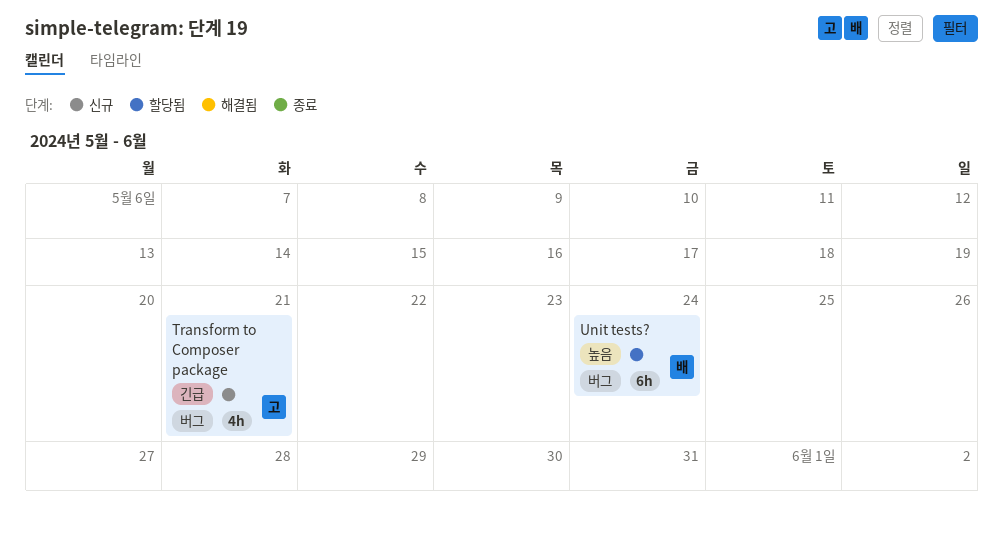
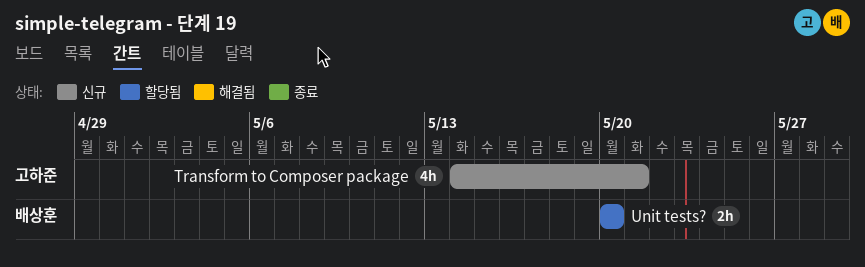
Unit tests?, estimate: 6h -> 2h
Unit tests?, due: May 24 -> May 20

